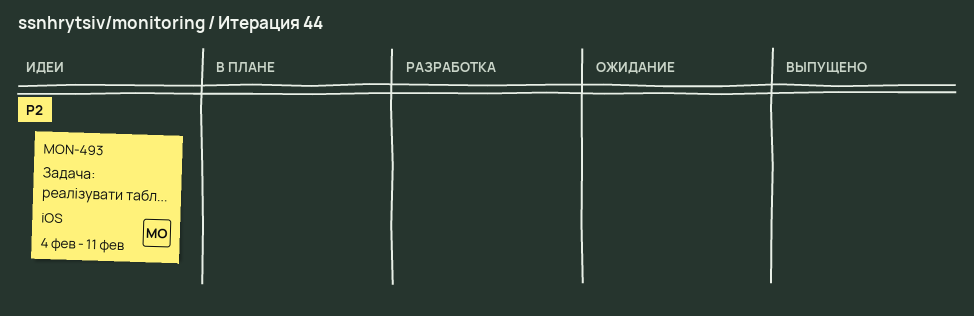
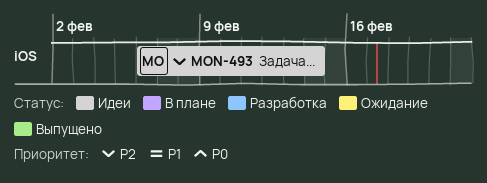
MON-493, start: Feb 4 -> Feb 6
MON-493, due: Feb 11 -> Feb 14

